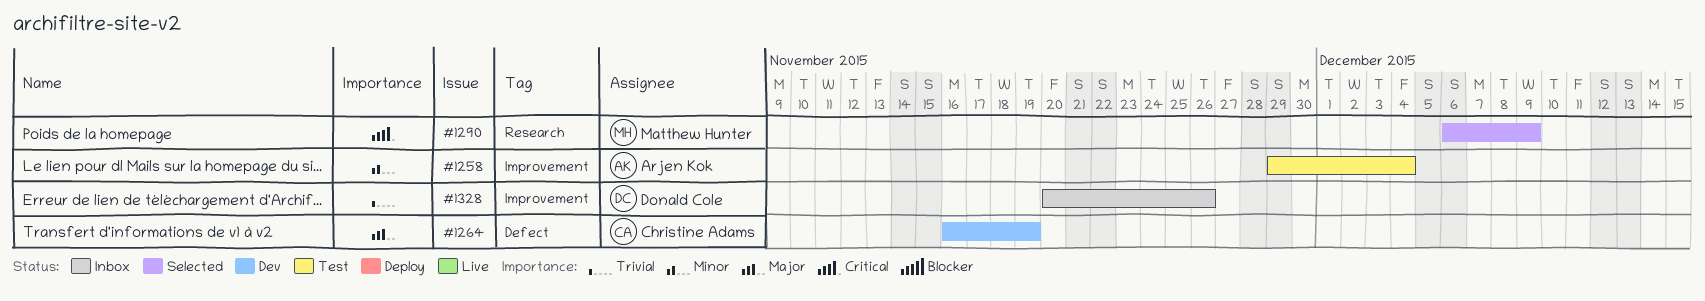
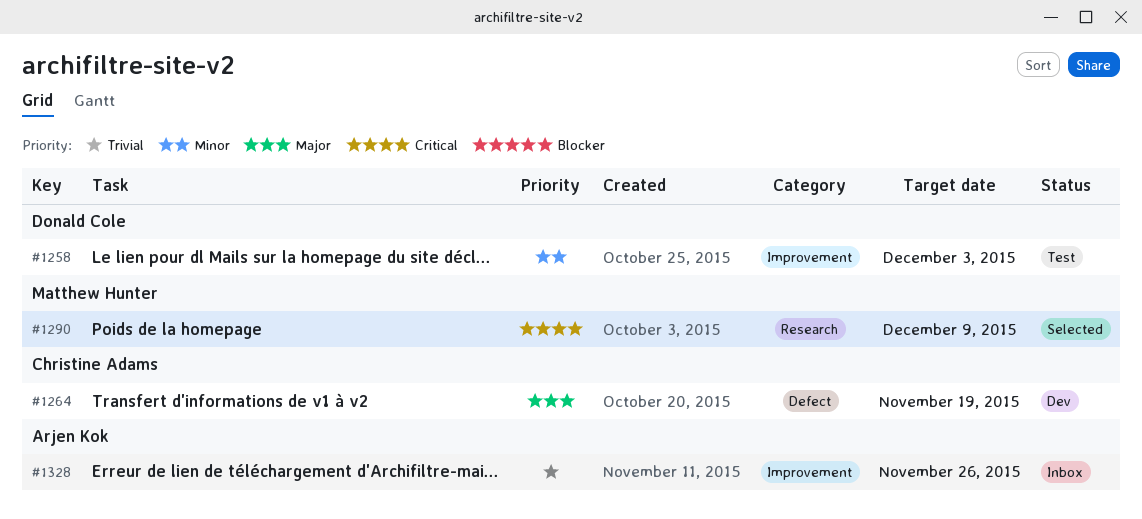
#1258, owner: Arjen Kok -> Donald Cole
#1258, due: Dec 4 -> Dec 3
#1328, owner: Donald Cole -> Arjen Kok

